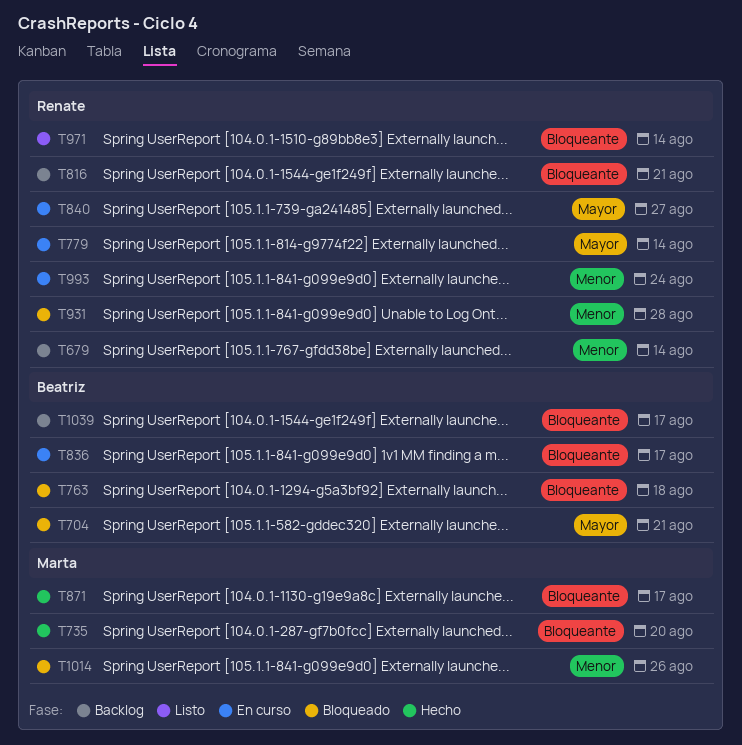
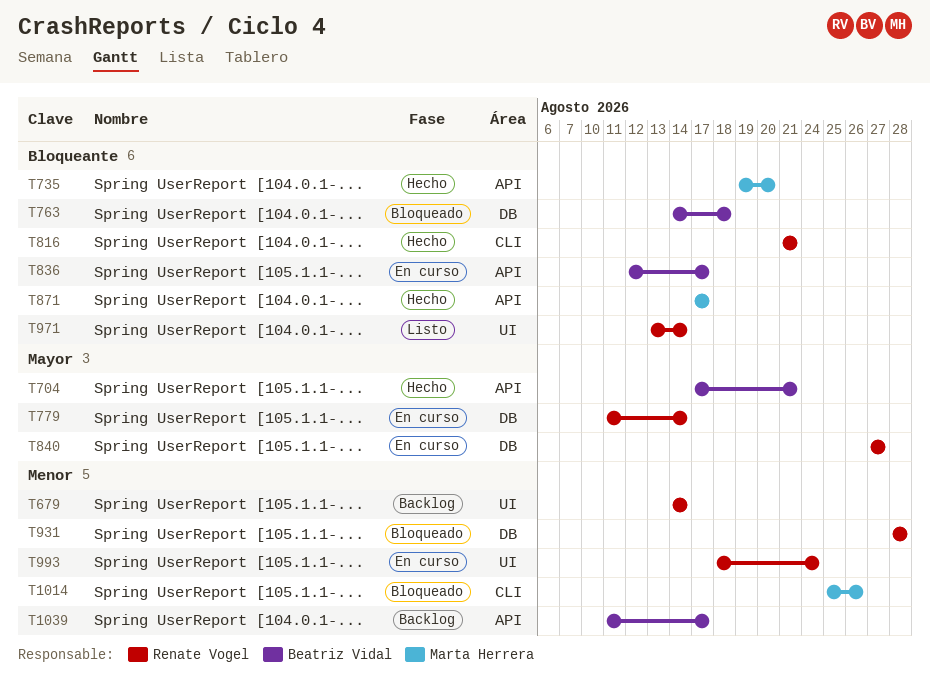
T704, status: Bloqueado -> Hecho
T816, status: Backlog -> Hecho
T1039, priority: Bloqueante -> Menor

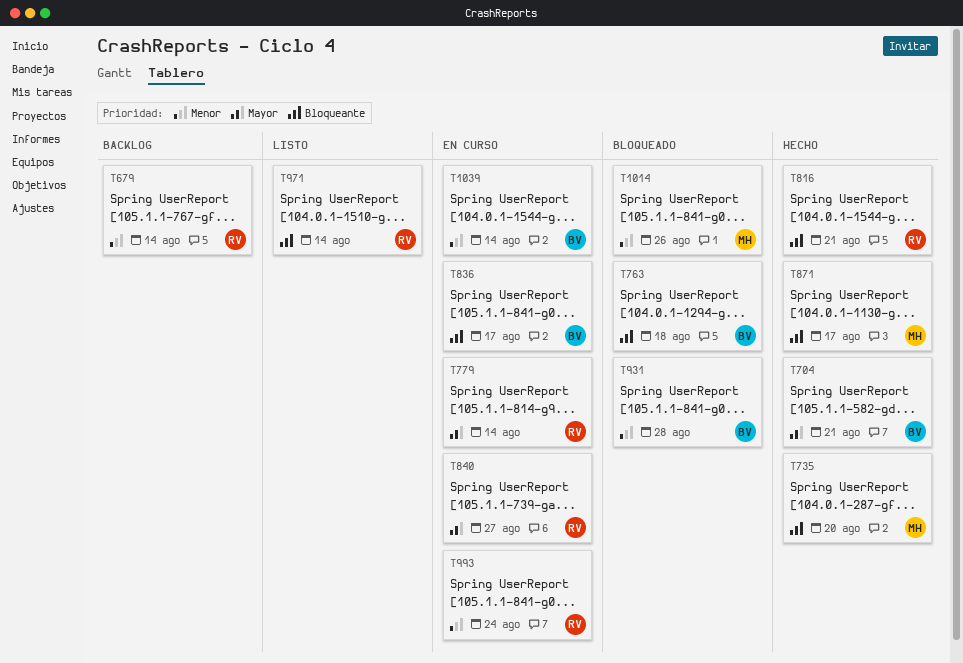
T931, owner: Renate Vogel -> Beatriz Vidal
T1039, status: Backlog -> En curso
T1039, due: Aug 17 -> Aug 14

